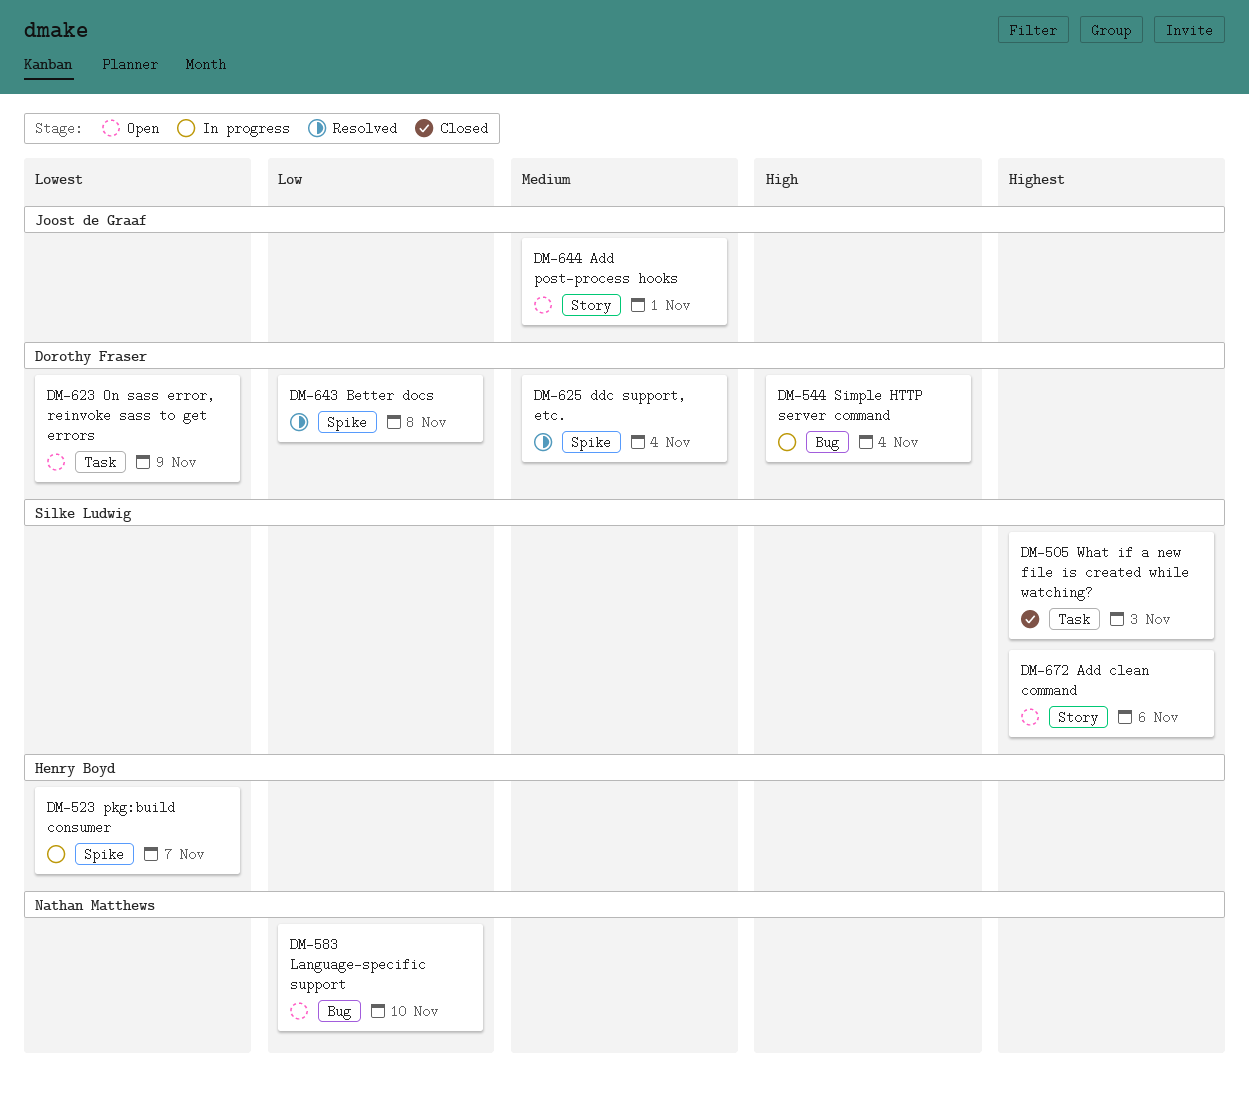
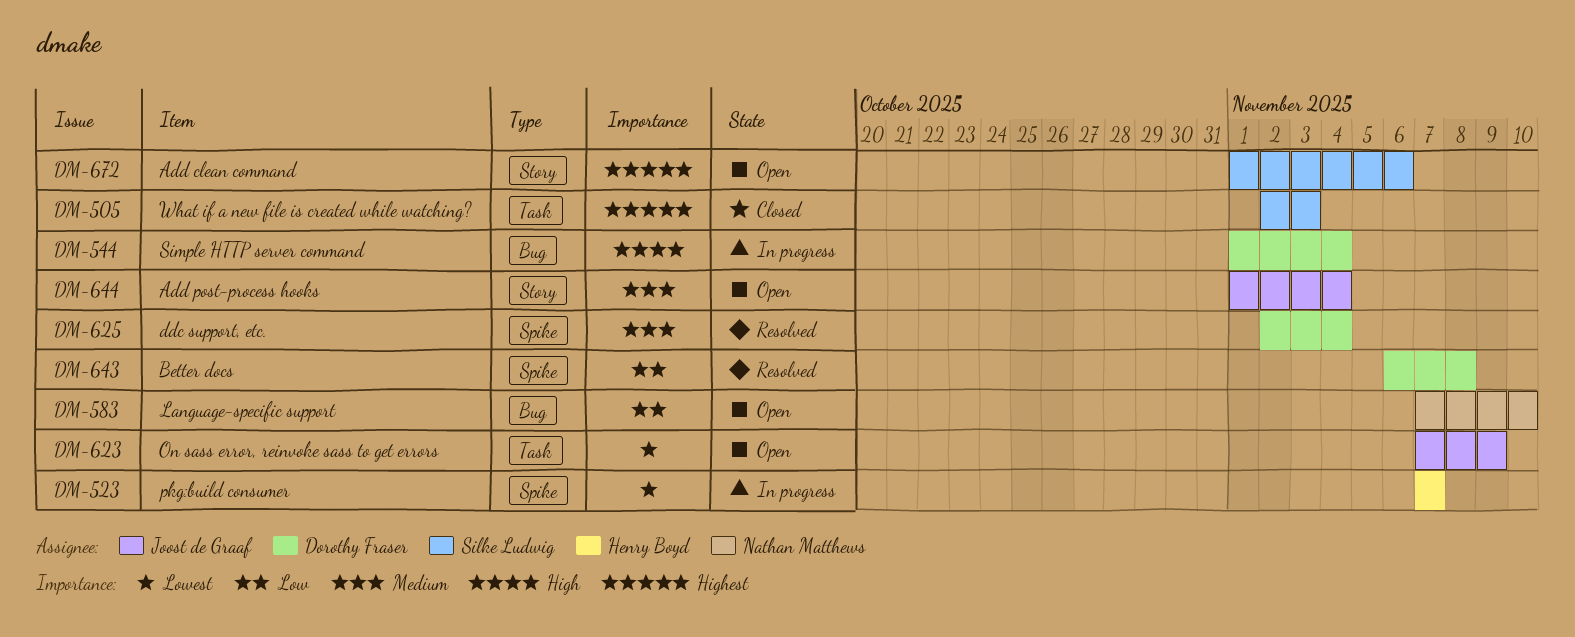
DM-623, owner: Dorothy Fraser -> Joost de Graaf
DM-644, due: Nov 1 -> Nov 4

